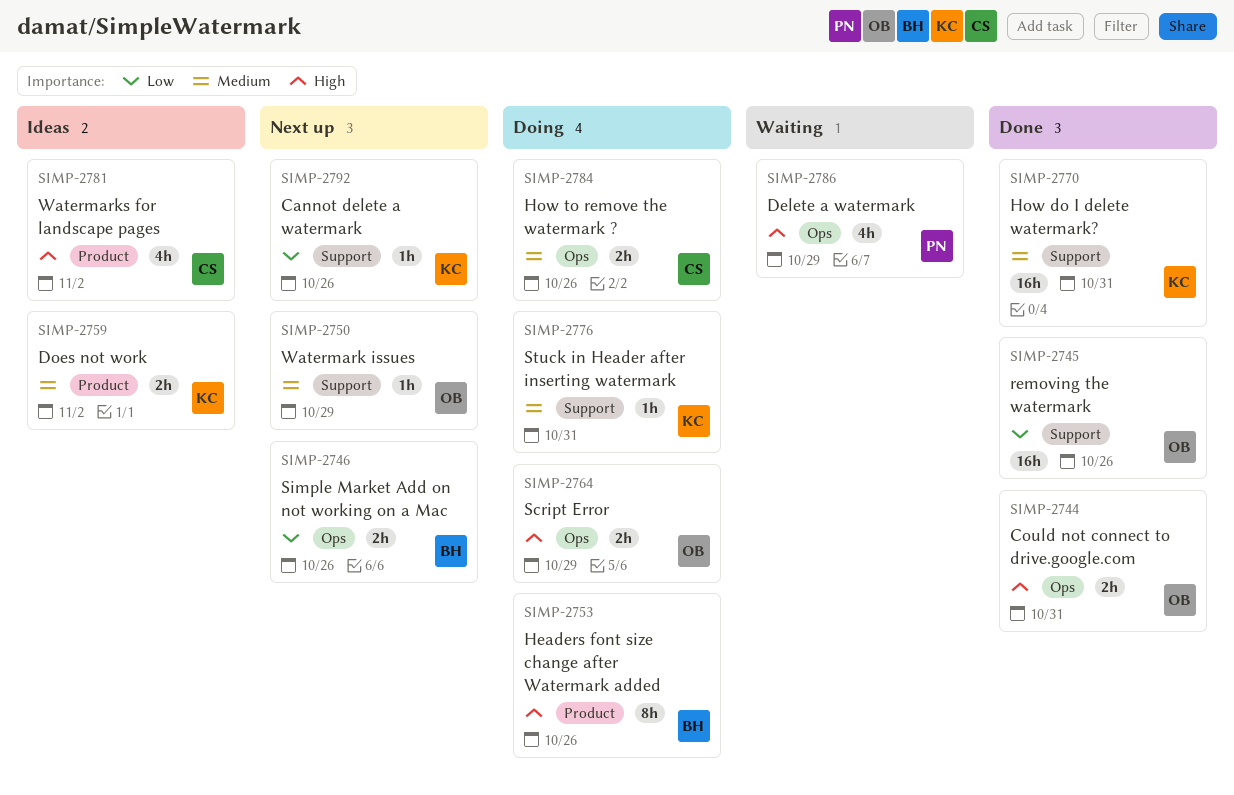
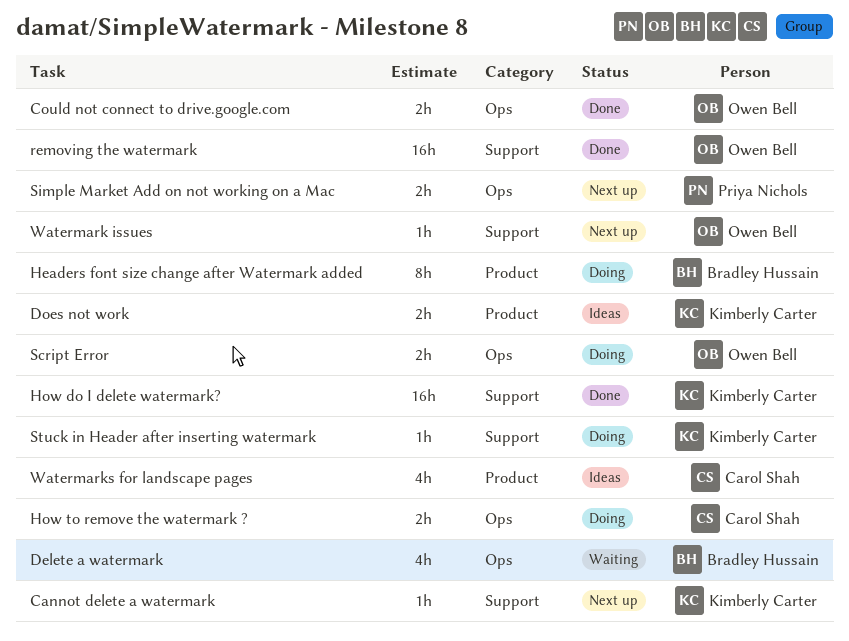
Delete a watermark, owner: Priya Nichols -> Bradley Hussain
Simple Market Add on not working on a Mac, owner: Bradley Hussain -> Priya Nichols

